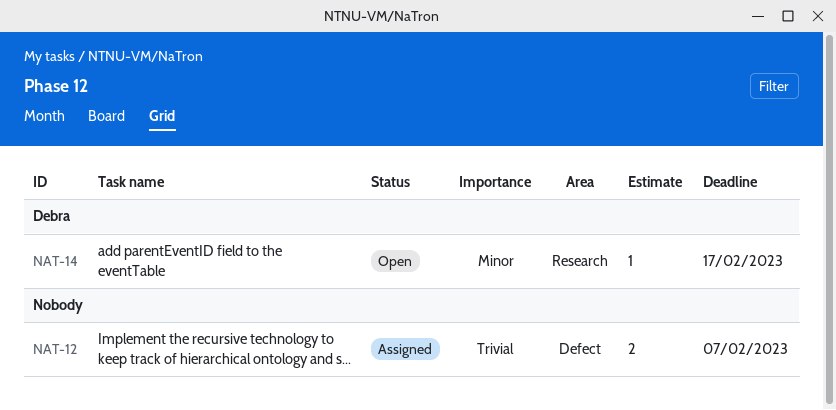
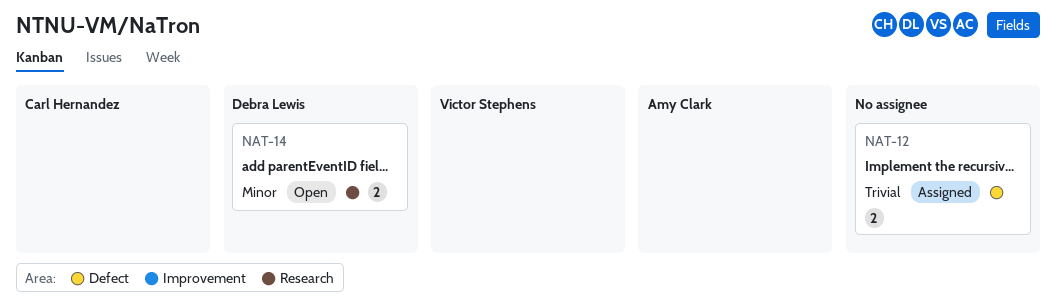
NAT-14, estimate: 1 -> 2

